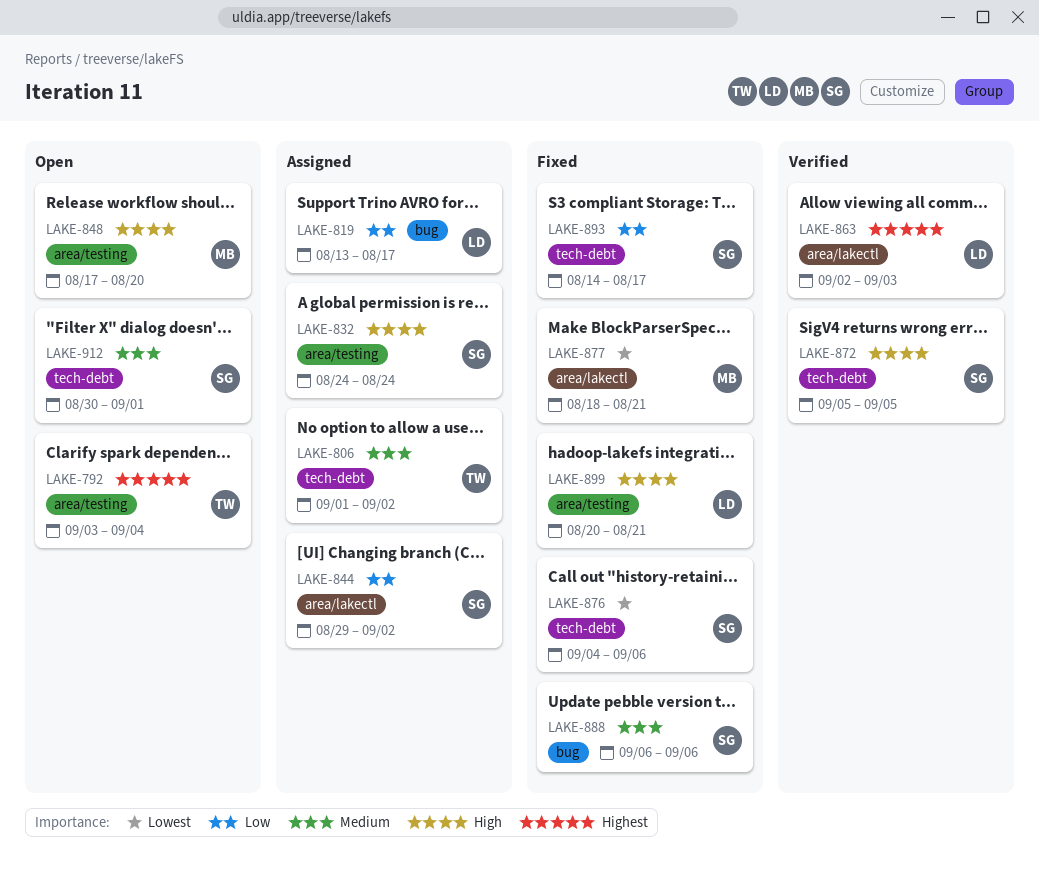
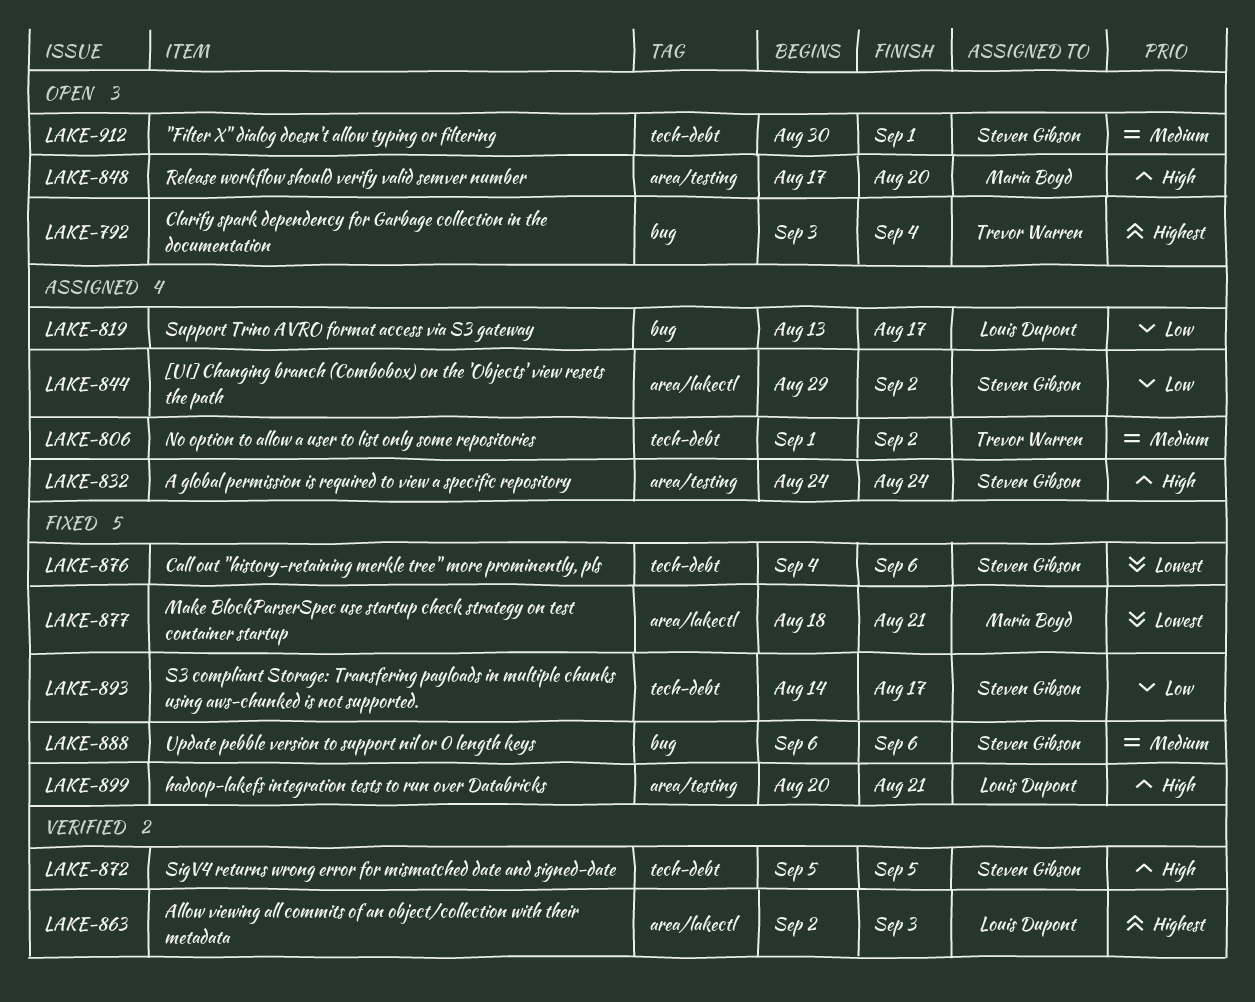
LAKE-792, label: area/testing -> bug

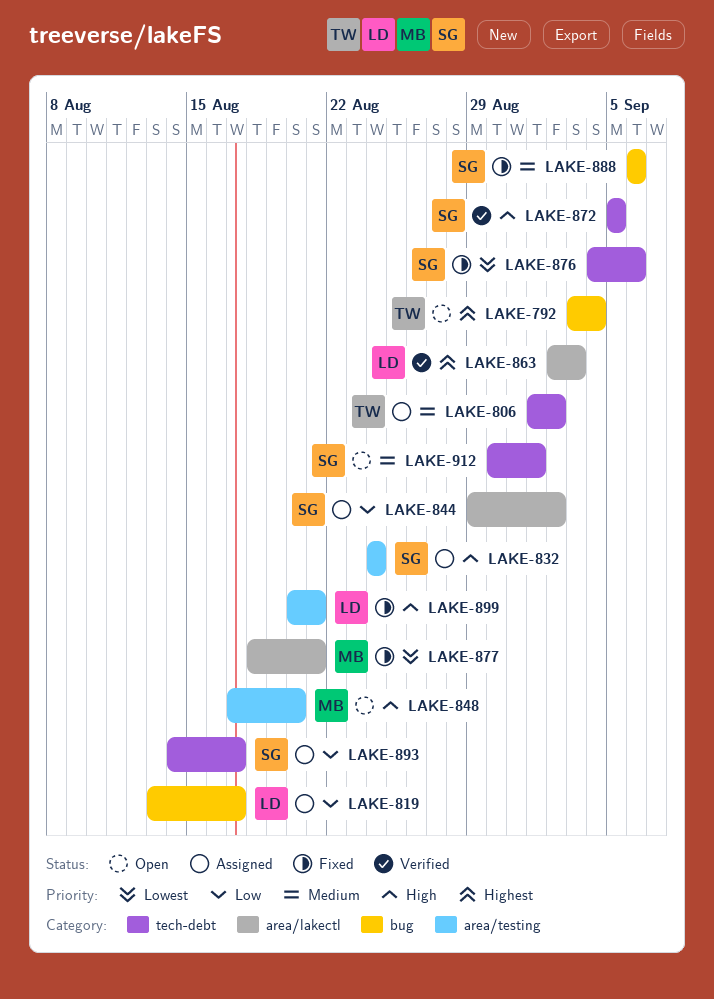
LAKE-893, status: Fixed -> Assigned

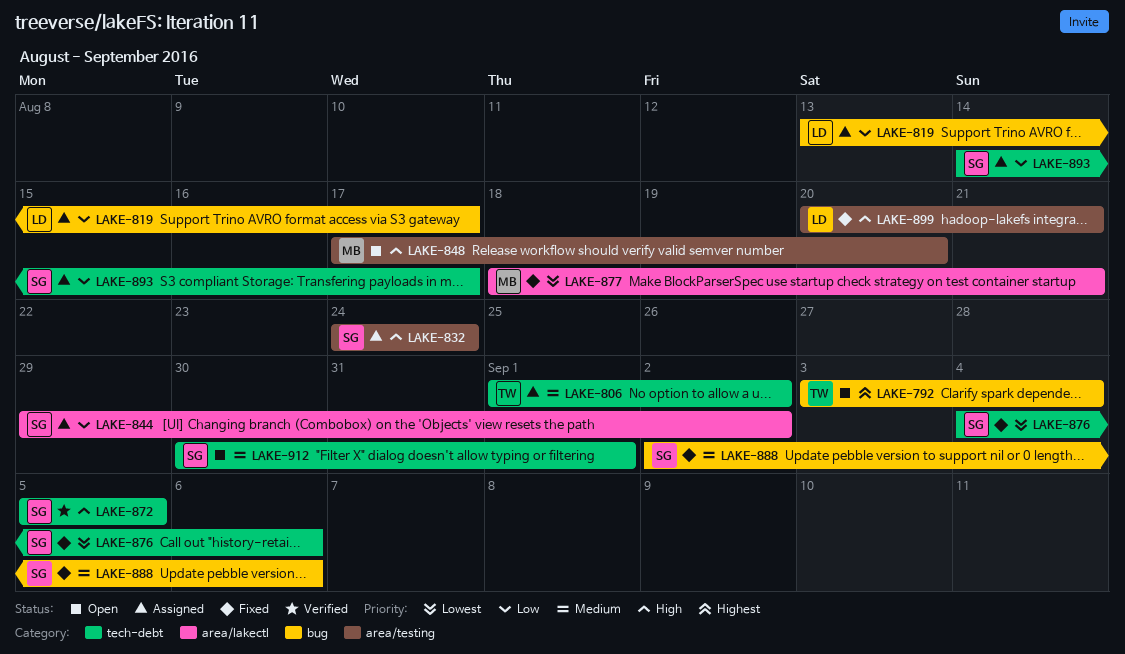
LAKE-863: present -> none
LAKE-888, start: Sep 6 -> Sep 2

